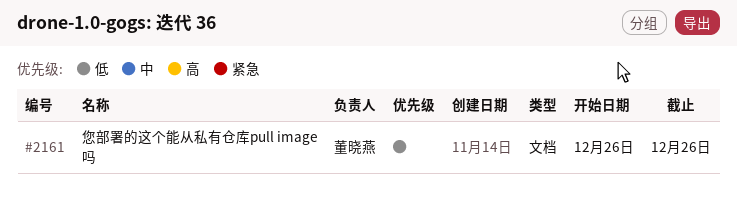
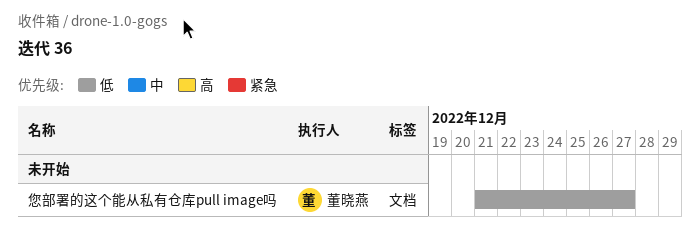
您部署的这个能从私有仓库pull image吗, start: Dec 26 -> Dec 21
您部署的这个能从私有仓库pull image吗, due: Dec 26 -> Dec 27

